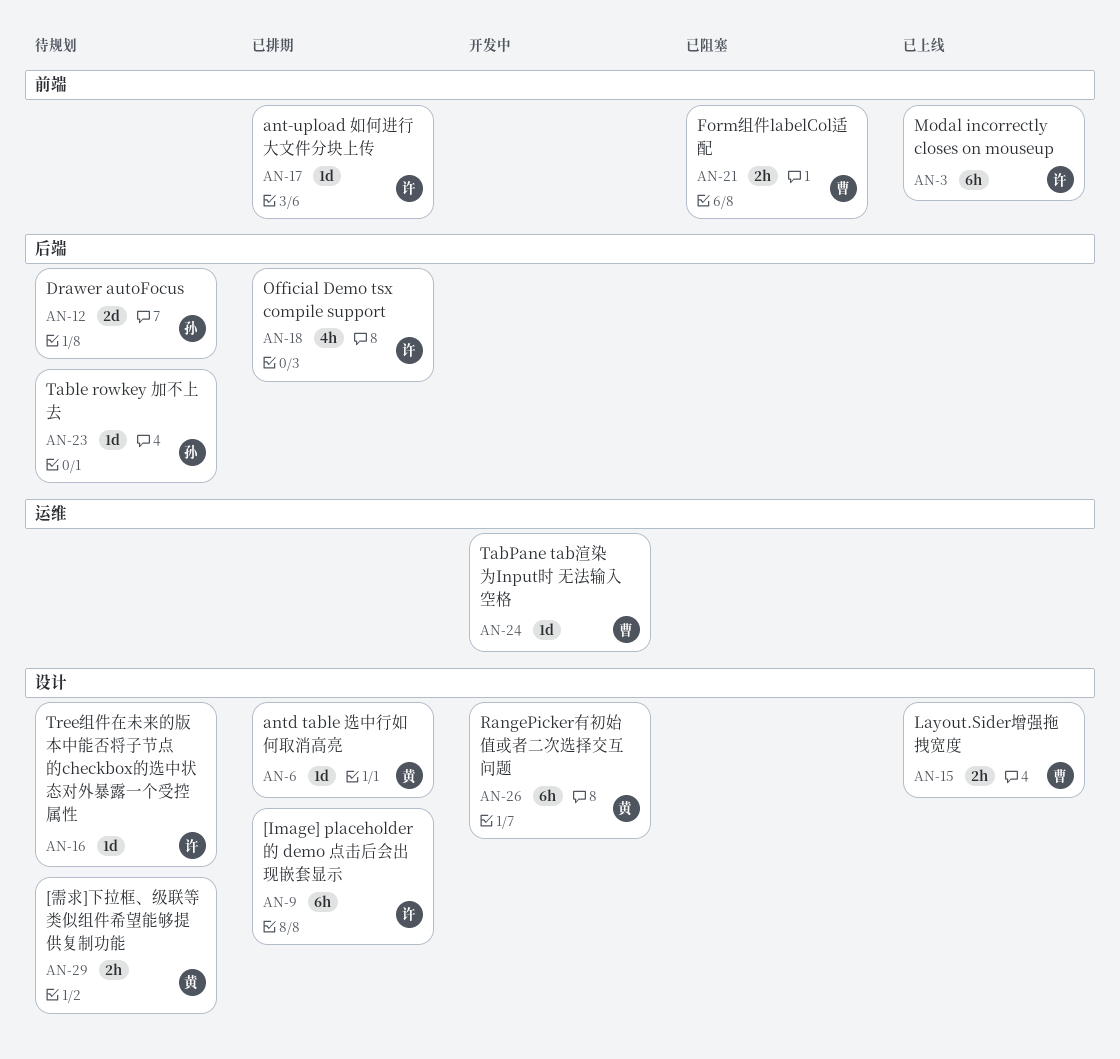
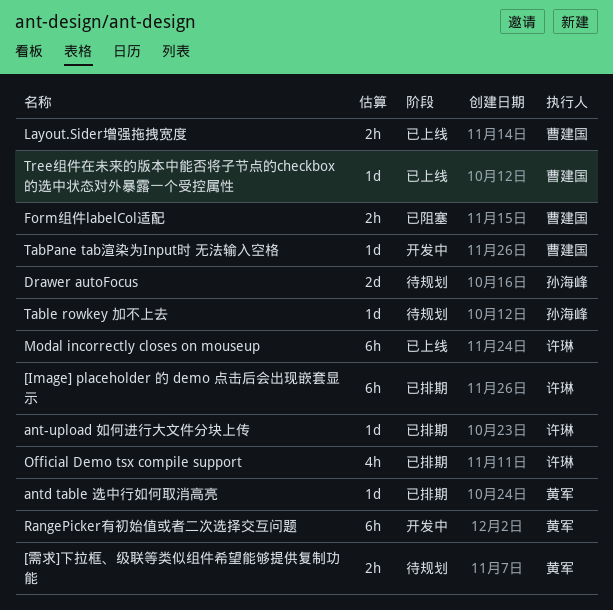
Tree组件在未来的版本中能否将子节点的checkbox的选中状态对外暴露一个受控属性, status: 待规划 -> 已上线
Tree组件在未来的版本中能否将子节点的checkbox的选中状态对外暴露一个受控属性, owner: 许琳 -> 曹建国

